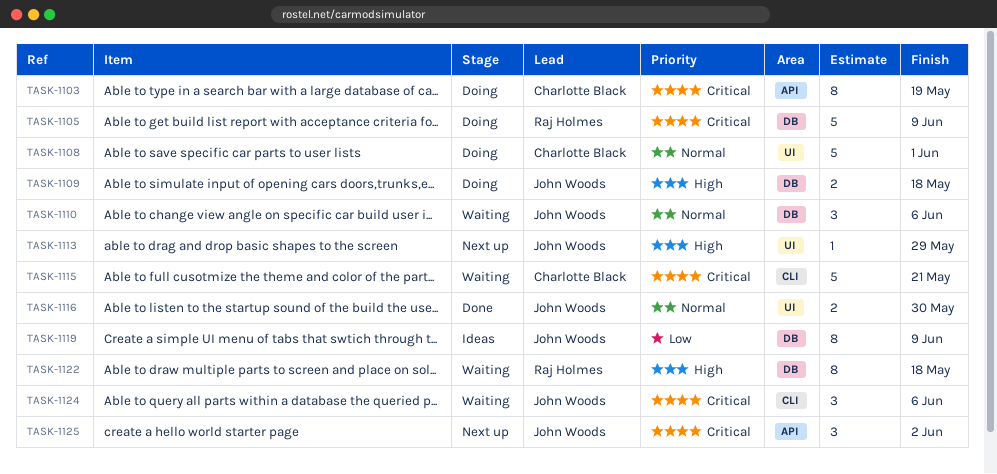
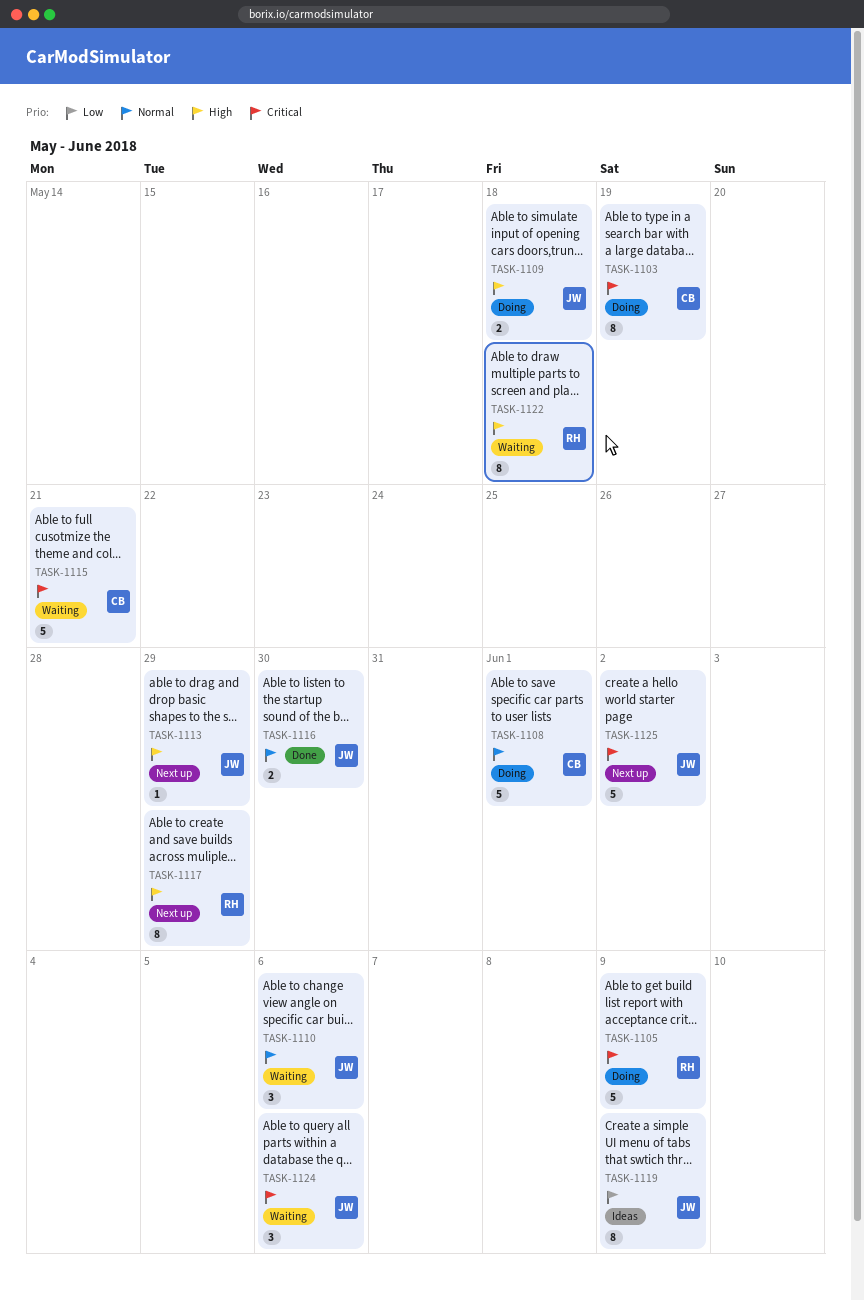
TASK-1117: none -> present
TASK-1125, estimate: 3 -> 5

